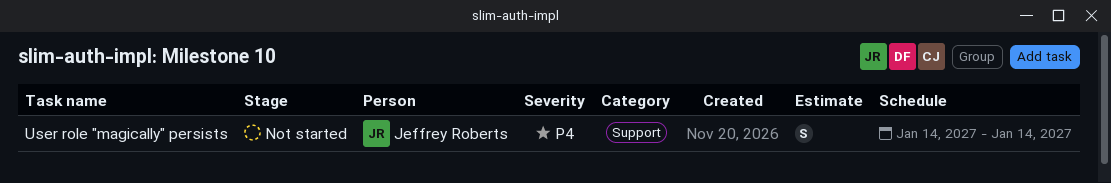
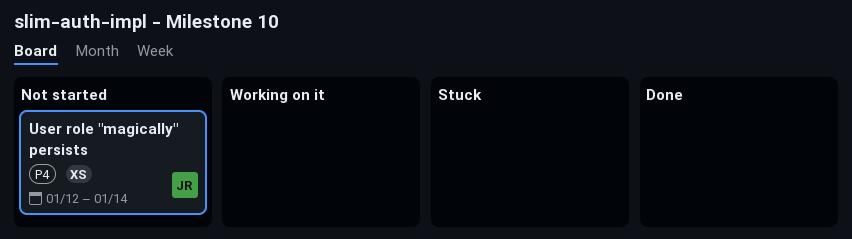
User role "magically" persists, estimate: S -> XS
User role "magically" persists, start: Jan 14 -> Jan 12

